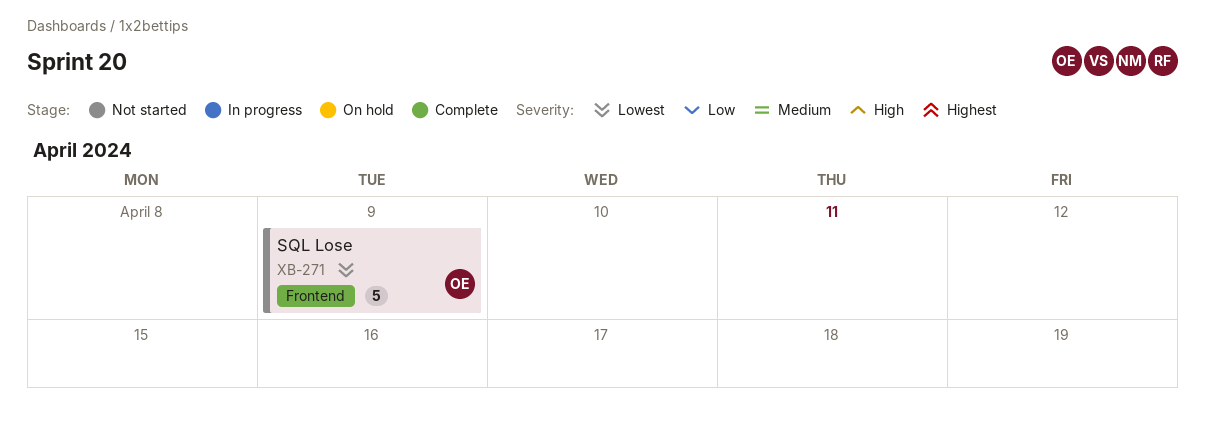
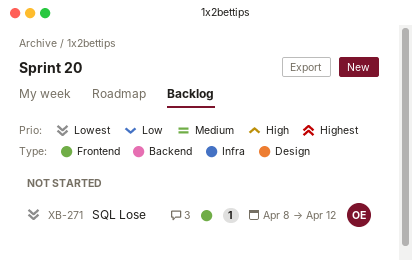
XB-271, estimate: 5 -> 1
XB-271, due: Apr 9 -> Apr 12

